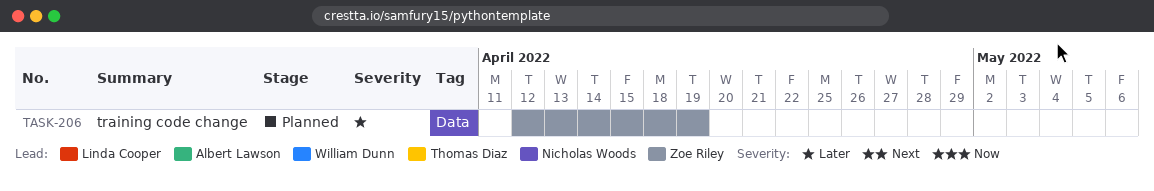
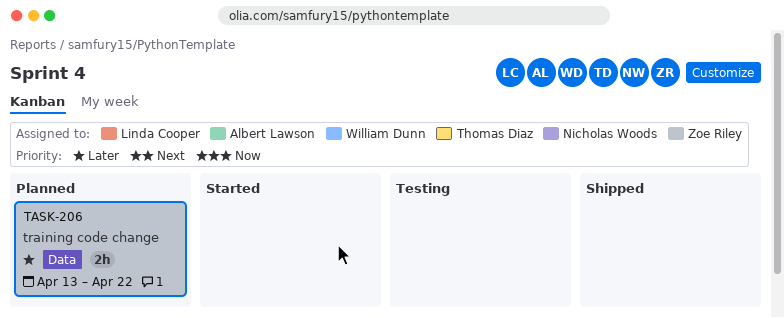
TASK-206, start: Apr 12 -> Apr 13
TASK-206, due: Apr 19 -> Apr 22

